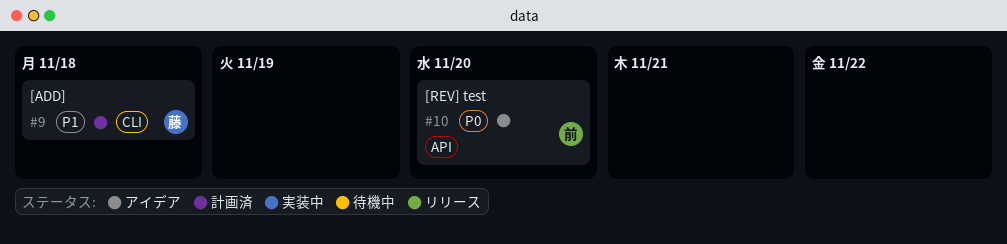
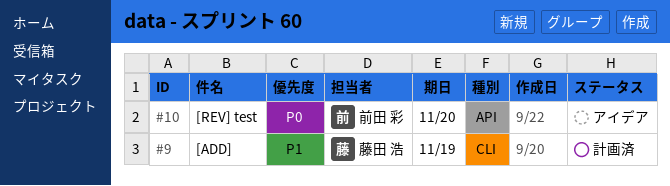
#9, due: Nov 18 -> Nov 19

